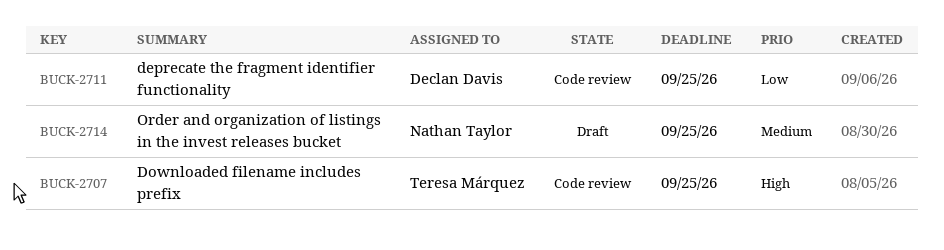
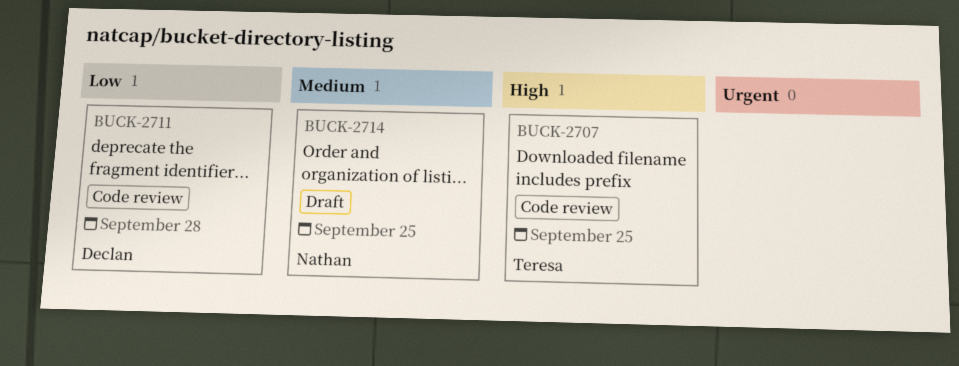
BUCK-2711, due: Sep 25 -> Sep 28

